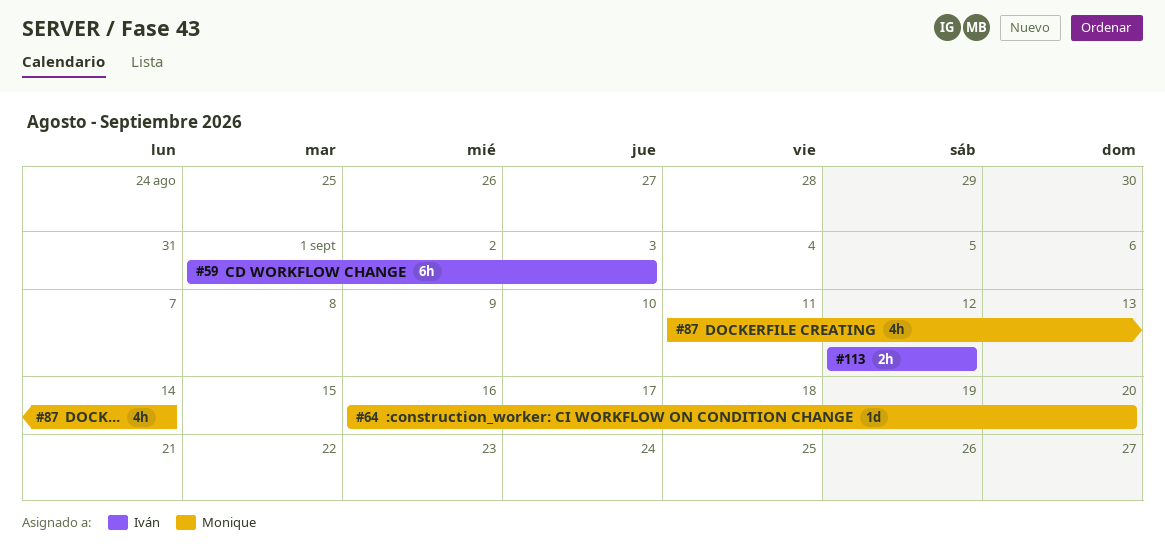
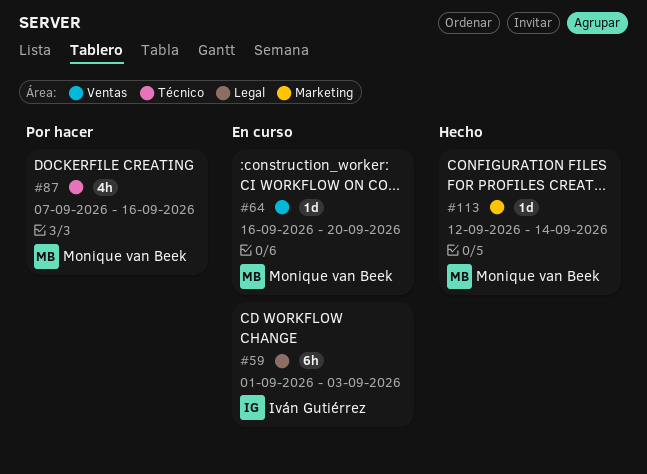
#87, start: Sep 11 -> Sep 7
#87, due: Sep 14 -> Sep 16
#113, owner: Iván Gutiérrez -> Monique van Beek
#113, estimate: 2h -> 1d
#113, due: Sep 12 -> Sep 14

